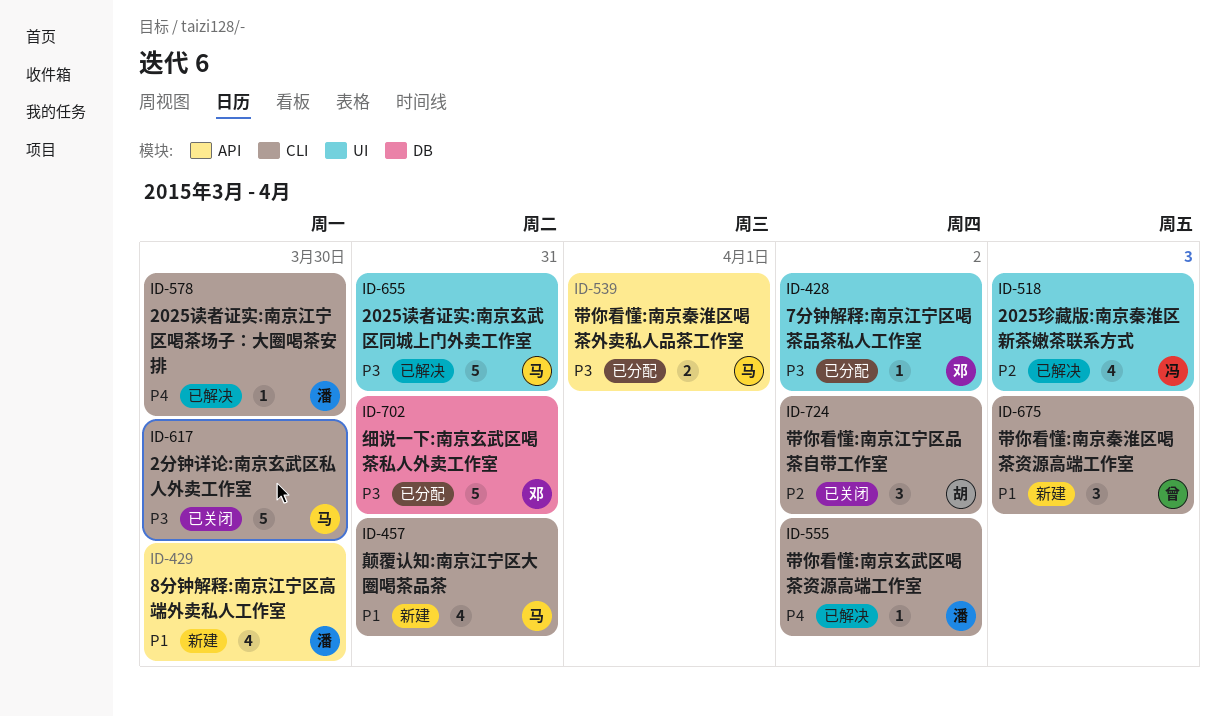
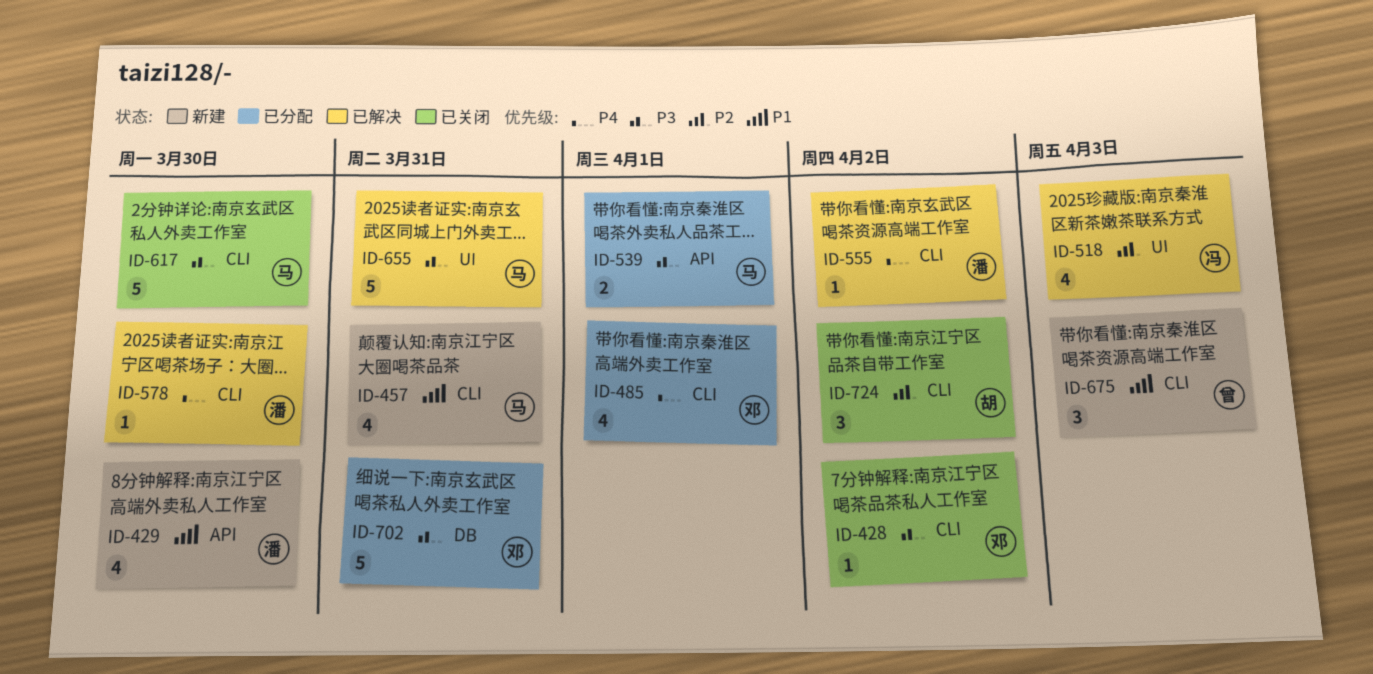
ID-428, status: 已分配 -> 已关闭
ID-428, label: UI -> CLI
ID-485: none -> present

